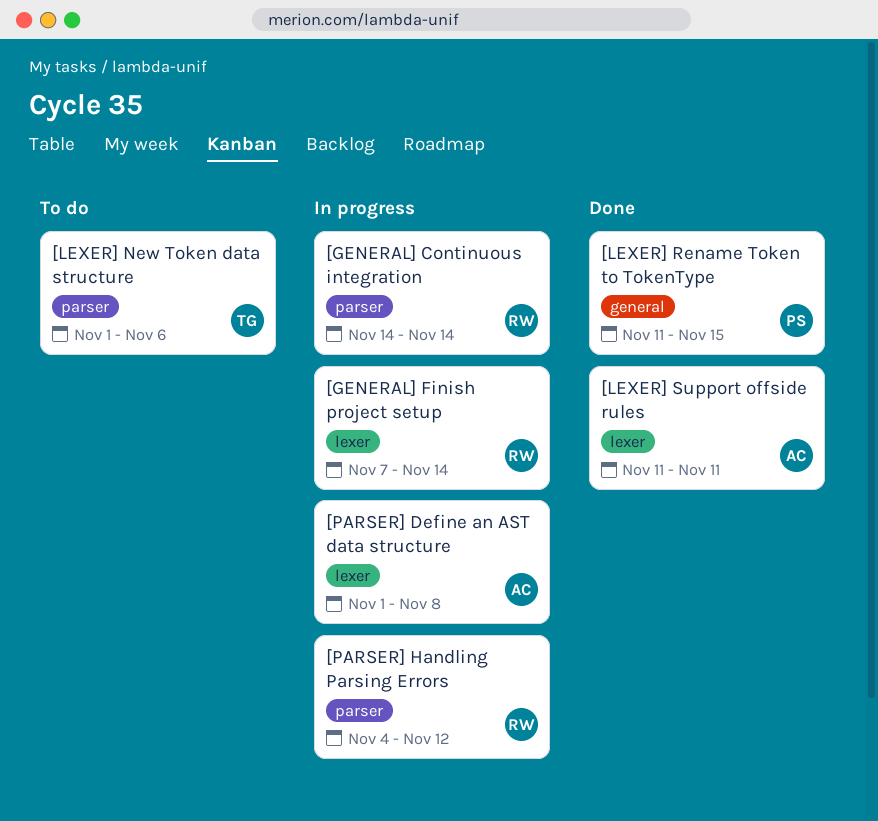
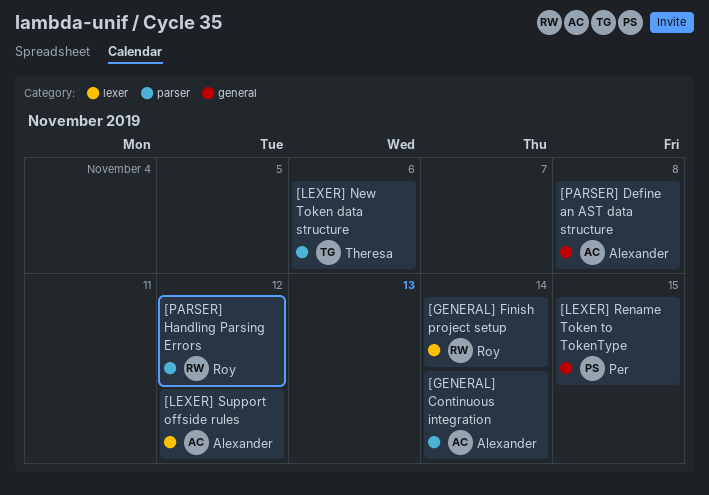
[GENERAL] Continuous integration, owner: Roy -> Alexander
[LEXER] Support offside rules, due: Nov 11 -> Nov 12
[PARSER] Define an AST data structure, label: lexer -> general

